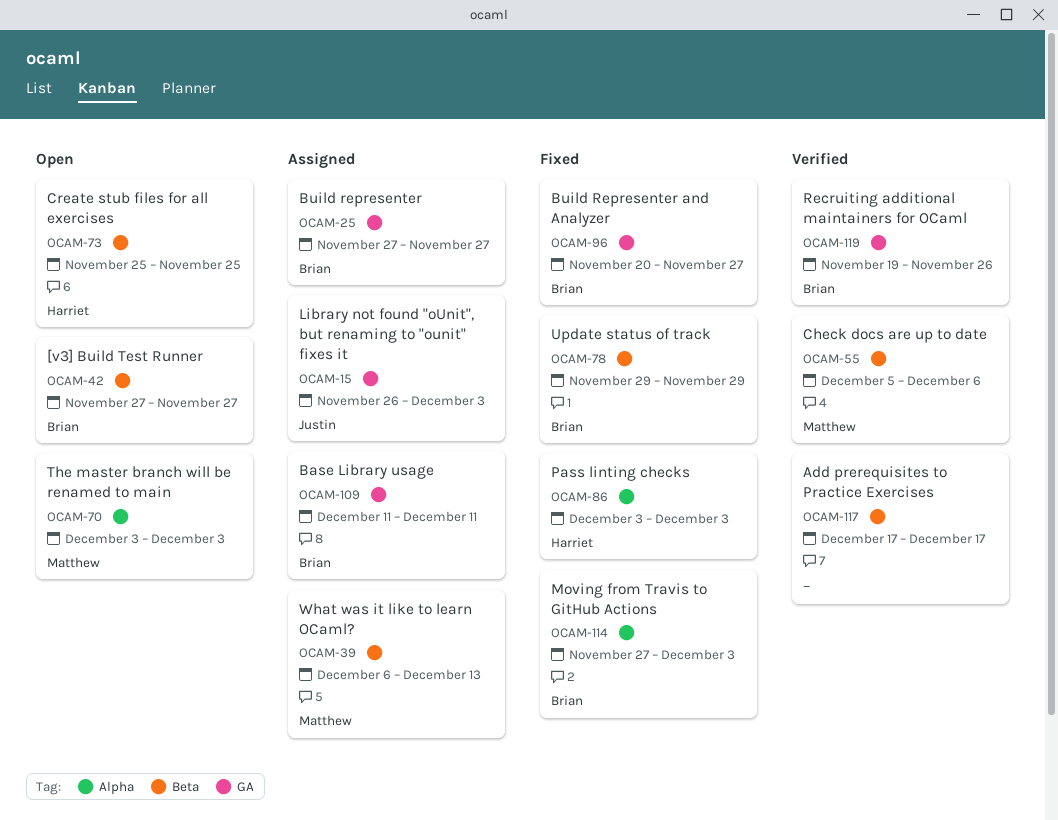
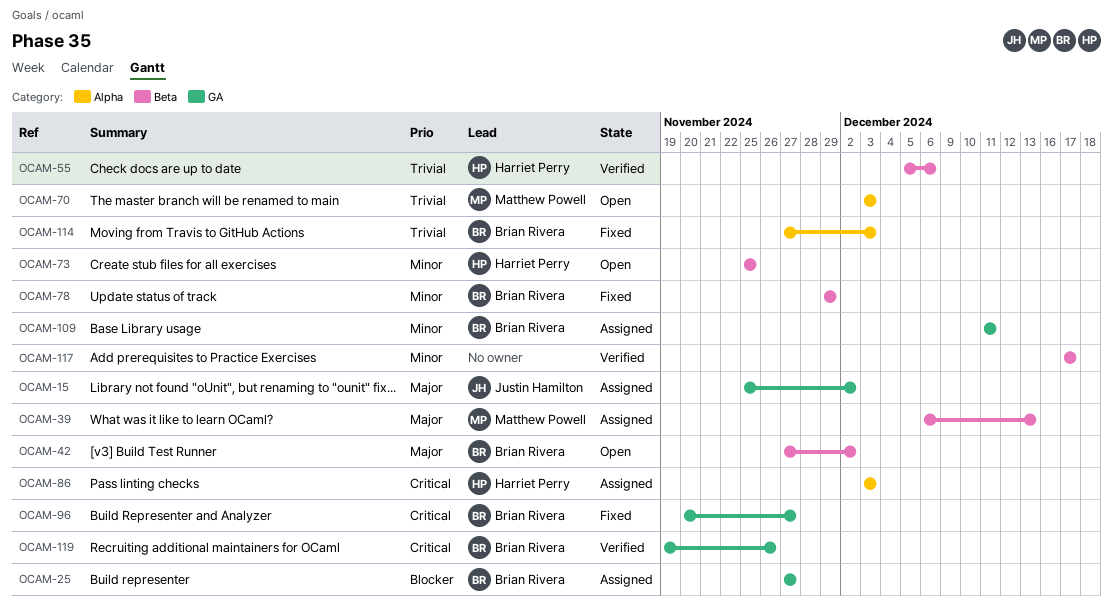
OCAM-15, start: Nov 26 -> Nov 25
OCAM-15, due: Dec 3 -> Dec 2
OCAM-42, due: Nov 27 -> Dec 2
OCAM-55, owner: Matthew Powell -> Harriet Perry
OCAM-86, status: Fixed -> Assigned

